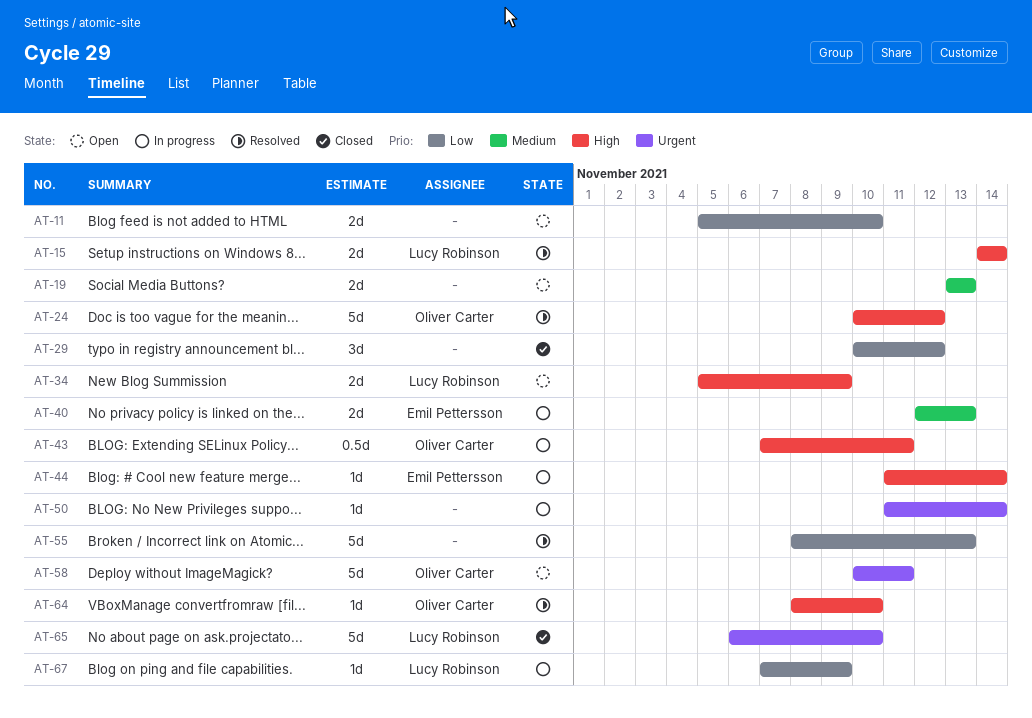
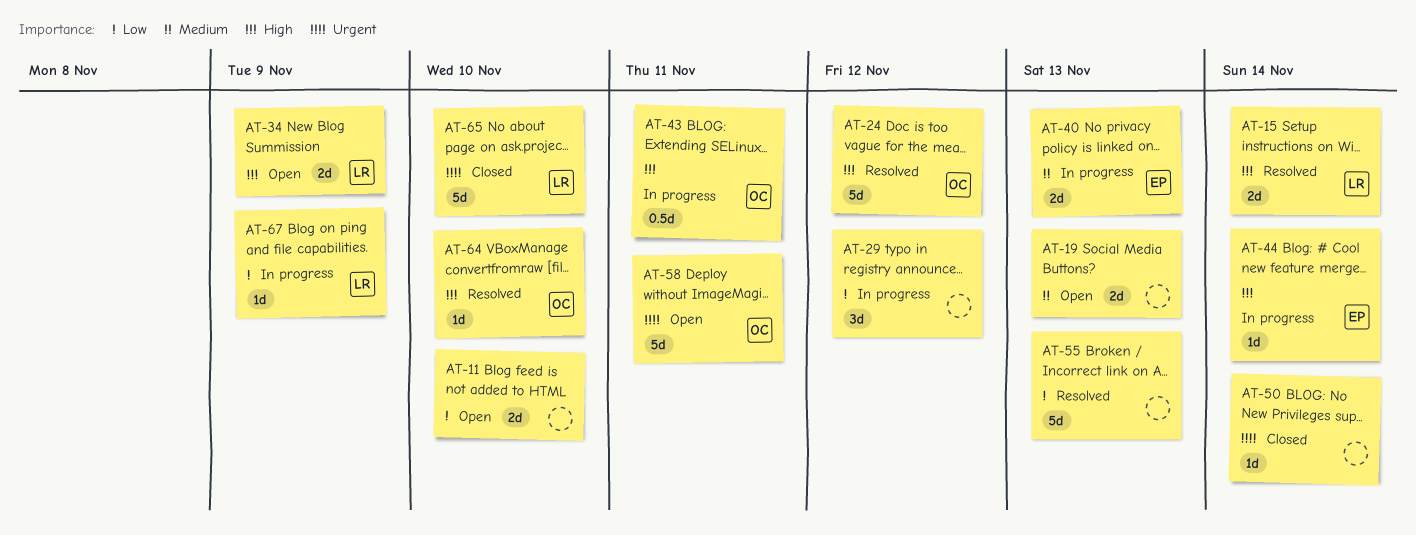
AT-29, status: Closed -> In progress
AT-50, status: In progress -> Closed

